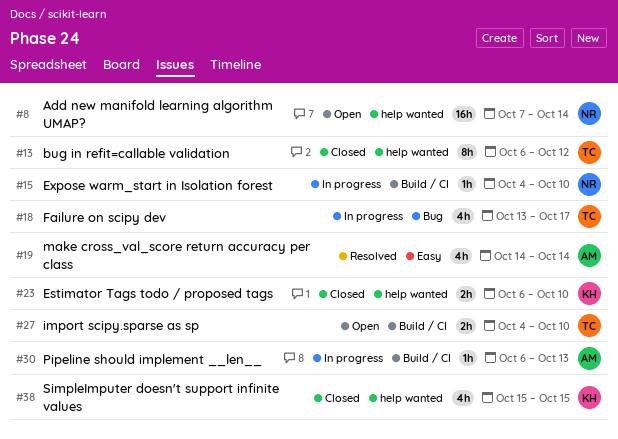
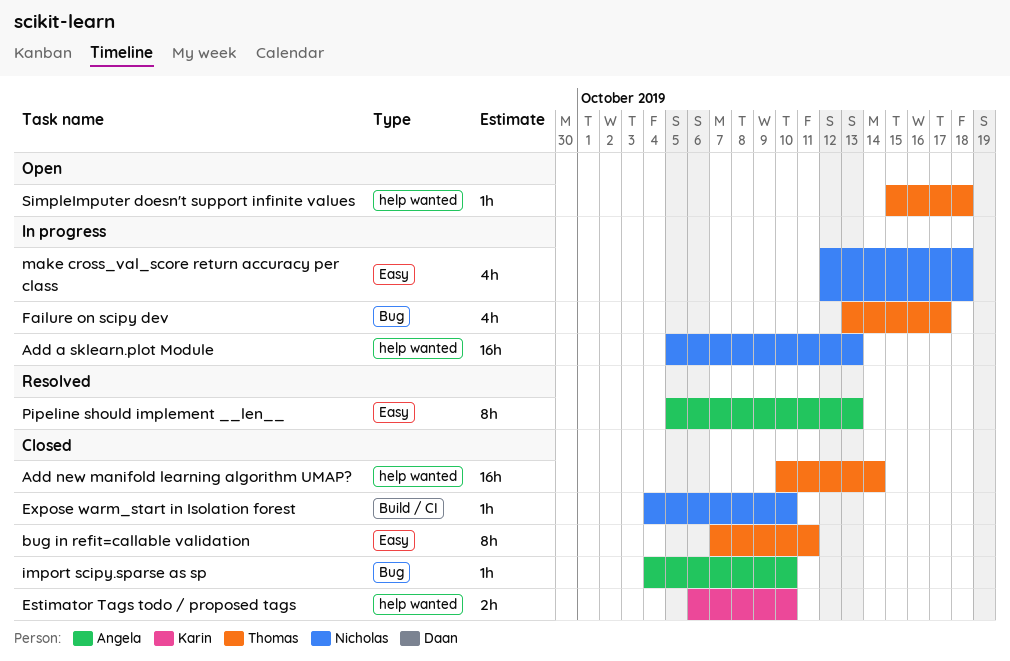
Add a sklearn.plot Module: none -> present
Add new manifold learning algorithm UMAP?, status: Open -> Closed
Add new manifold learning algorithm UMAP?, owner: Nicholas -> Thomas
Add new manifold learning algorithm UMAP?, start: Oct 7 -> Oct 10
bug in refit=callable validation, label: help wanted -> Easy
bug in refit=callable validation, start: Oct 6 -> Oct 7
bug in refit=callable validation, due: Oct 12 -> Oct 11
Expose warm_start in Isolation forest, status: In progress -> Closed
import scipy.sparse as sp, status: Open -> Closed
import scipy.sparse as sp, owner: Thomas -> Angela
import scipy.sparse as sp, label: Build / CI -> Bug
import scipy.sparse as sp, estimate: 2h -> 1h
make cross_val_score return accuracy per class, status: Resolved -> In progress
make cross_val_score return accuracy per class, owner: Angela -> Nicholas
make cross_val_score return accuracy per class, start: Oct 14 -> Oct 12
make cross_val_score return accuracy per class, due: Oct 14 -> Oct 18
Pipeline should implement __len__, status: In progress -> Resolved
Pipeline should implement __len__, label: Build / CI -> Easy
Pipeline should implement __len__, estimate: 1h -> 8h
Pipeline should implement __len__, start: Oct 6 -> Oct 5
SimpleImputer doesn't support infinite values, status: Closed -> Open
SimpleImputer doesn't support infinite values, owner: Karin -> Thomas
SimpleImputer doesn't support infinite values, estimate: 4h -> 1h
SimpleImputer doesn't support infinite values, due: Oct 15 -> Oct 18

